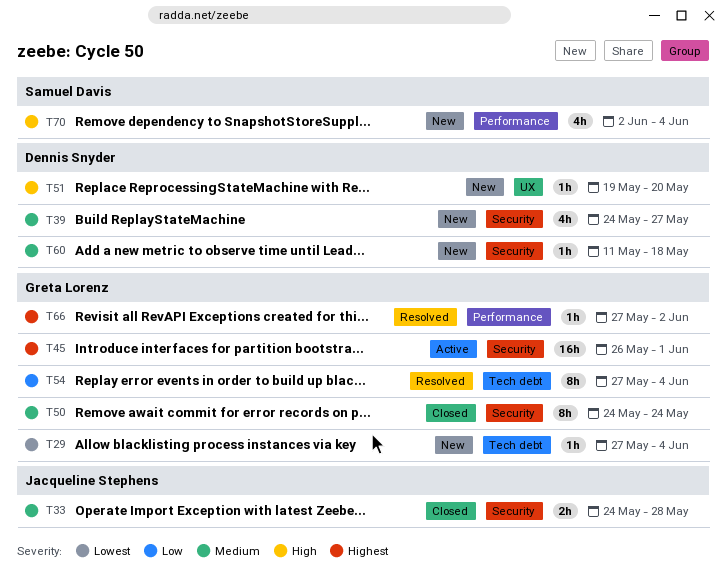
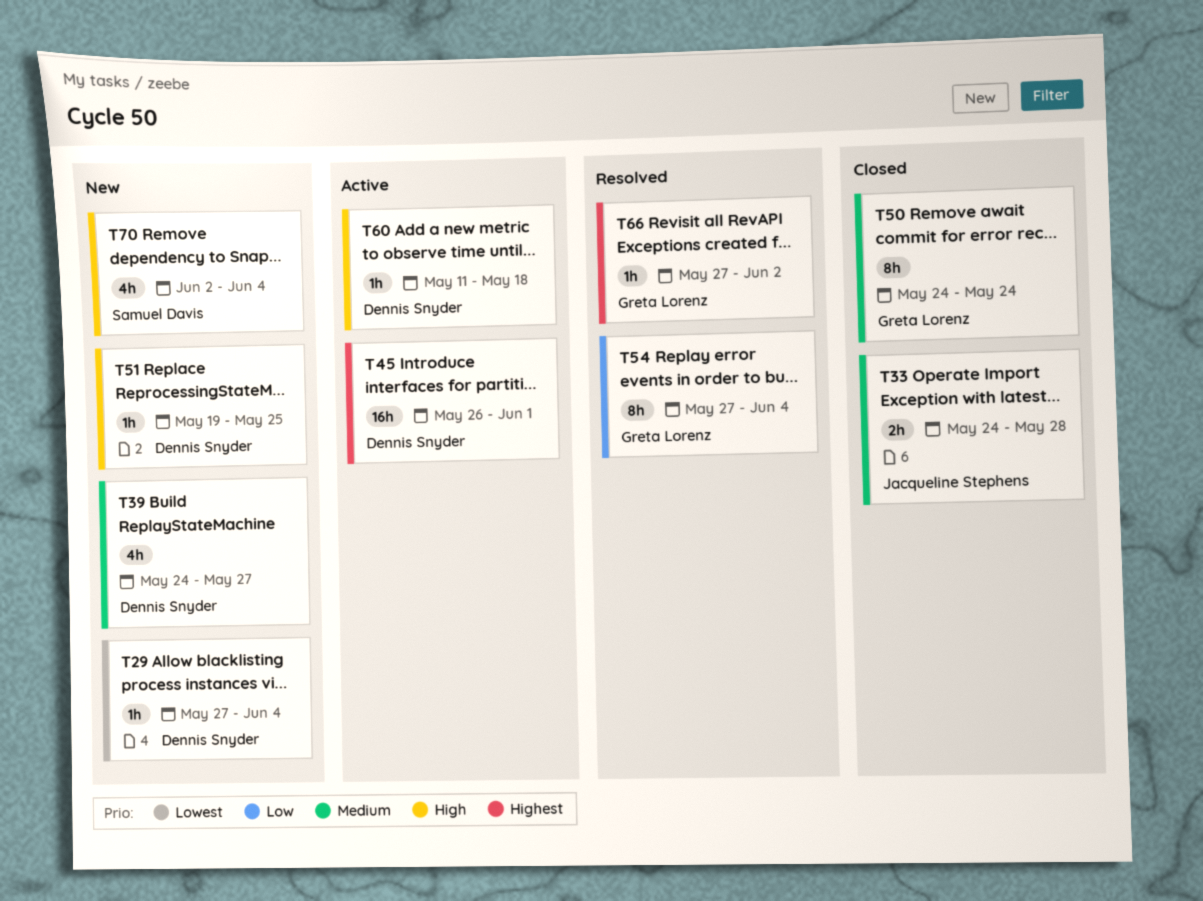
T29, owner: Greta Lorenz -> Dennis Snyder
T45, owner: Greta Lorenz -> Dennis Snyder
T51, due: May 20 -> May 25
T60, status: New -> Active
T60, priority: Medium -> High

